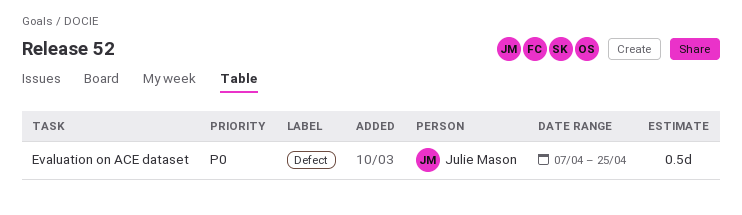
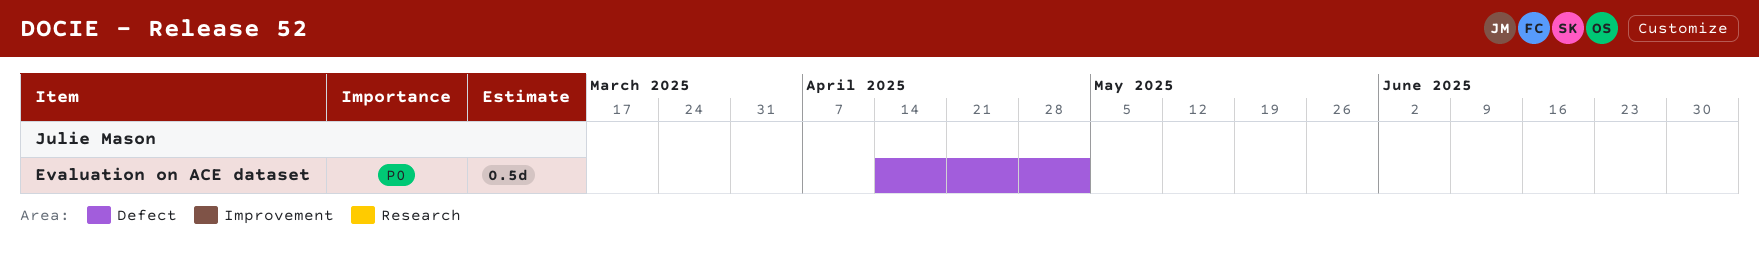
Evaluation on ACE dataset, start: Apr 7 -> Apr 14
Evaluation on ACE dataset, due: Apr 25 -> May 2

